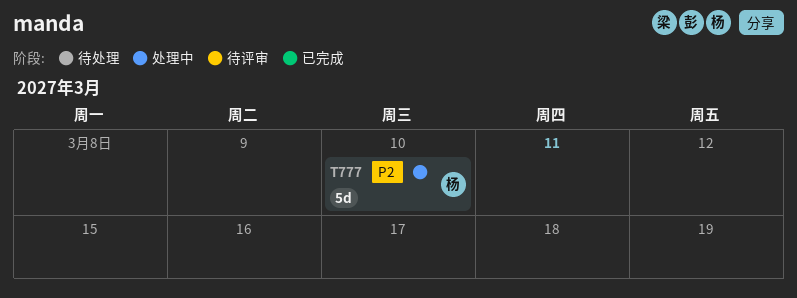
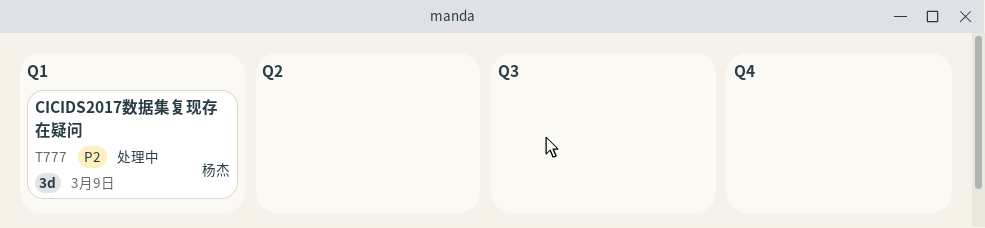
T777, estimate: 5d -> 3d
T777, due: Mar 10 -> Mar 9

